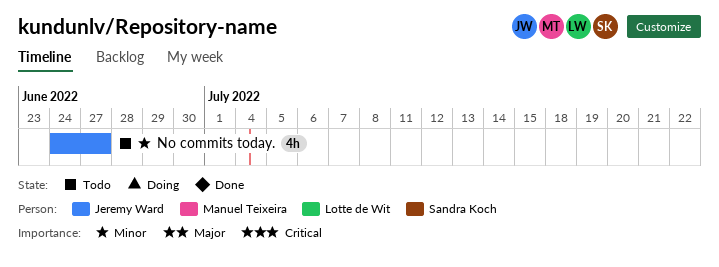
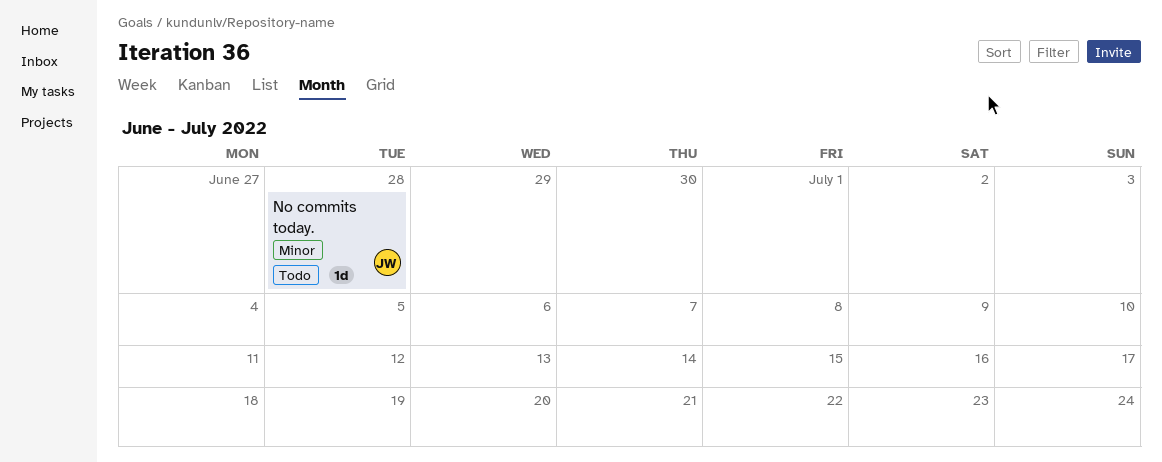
No commits today., estimate: 4h -> 1d
No commits today., due: Jun 27 -> Jun 28

